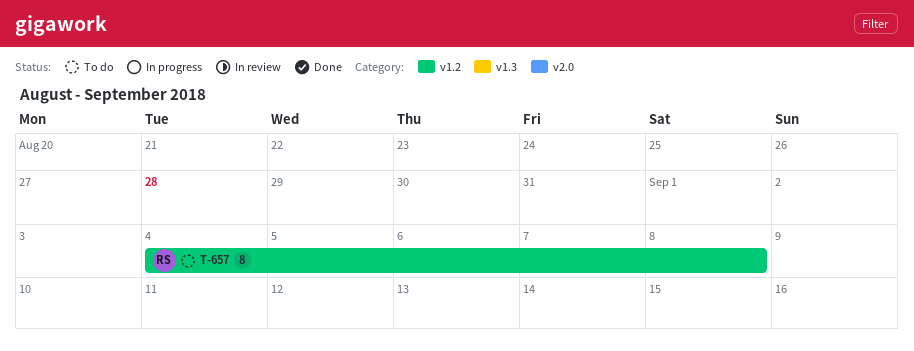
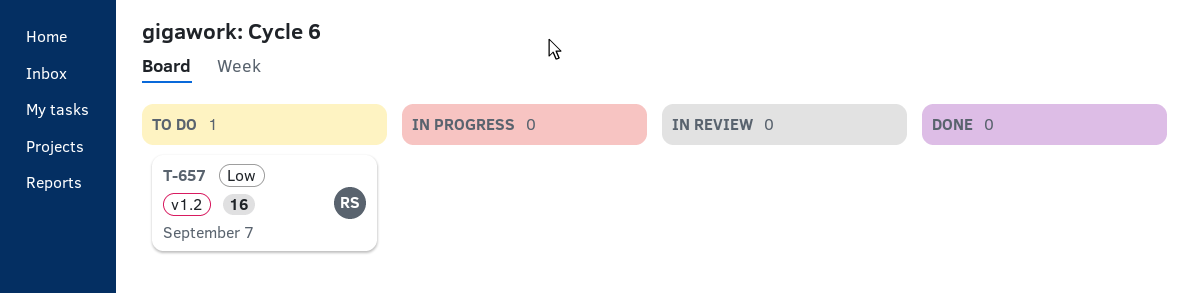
T-657, estimate: 8 -> 16
T-657, due: Sep 8 -> Sep 7

